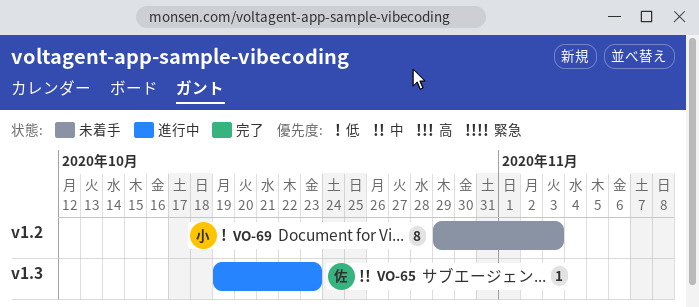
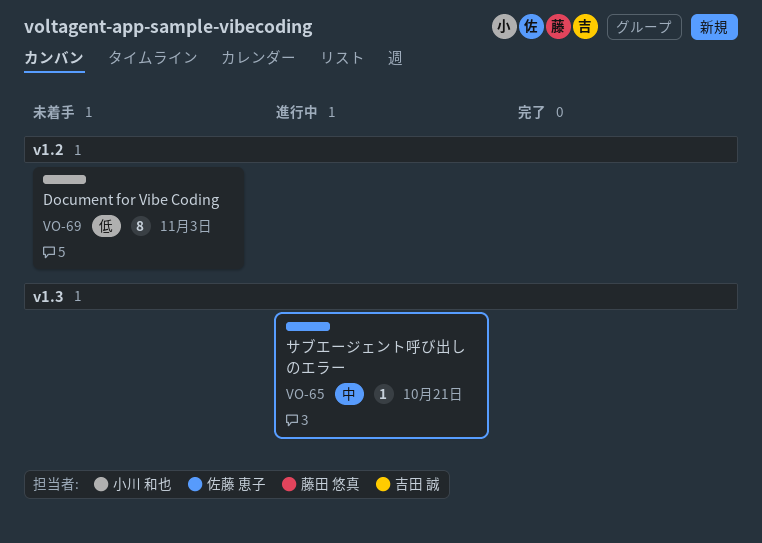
VO-65, due: Oct 23 -> Oct 21

